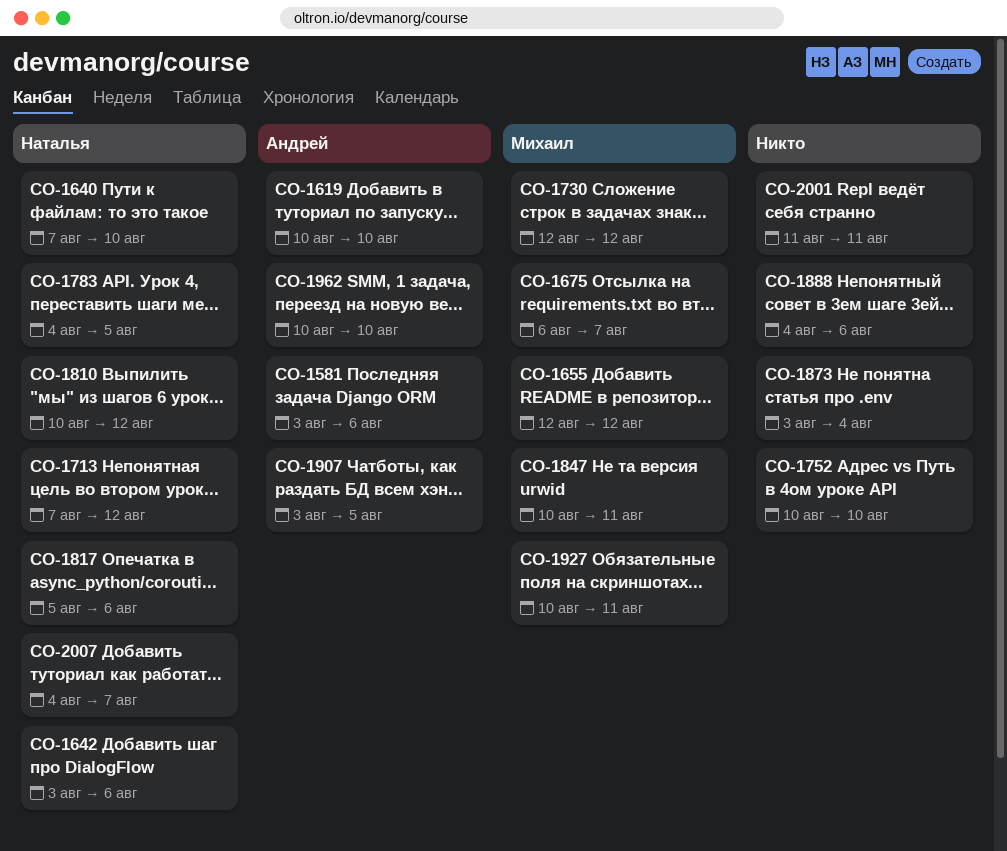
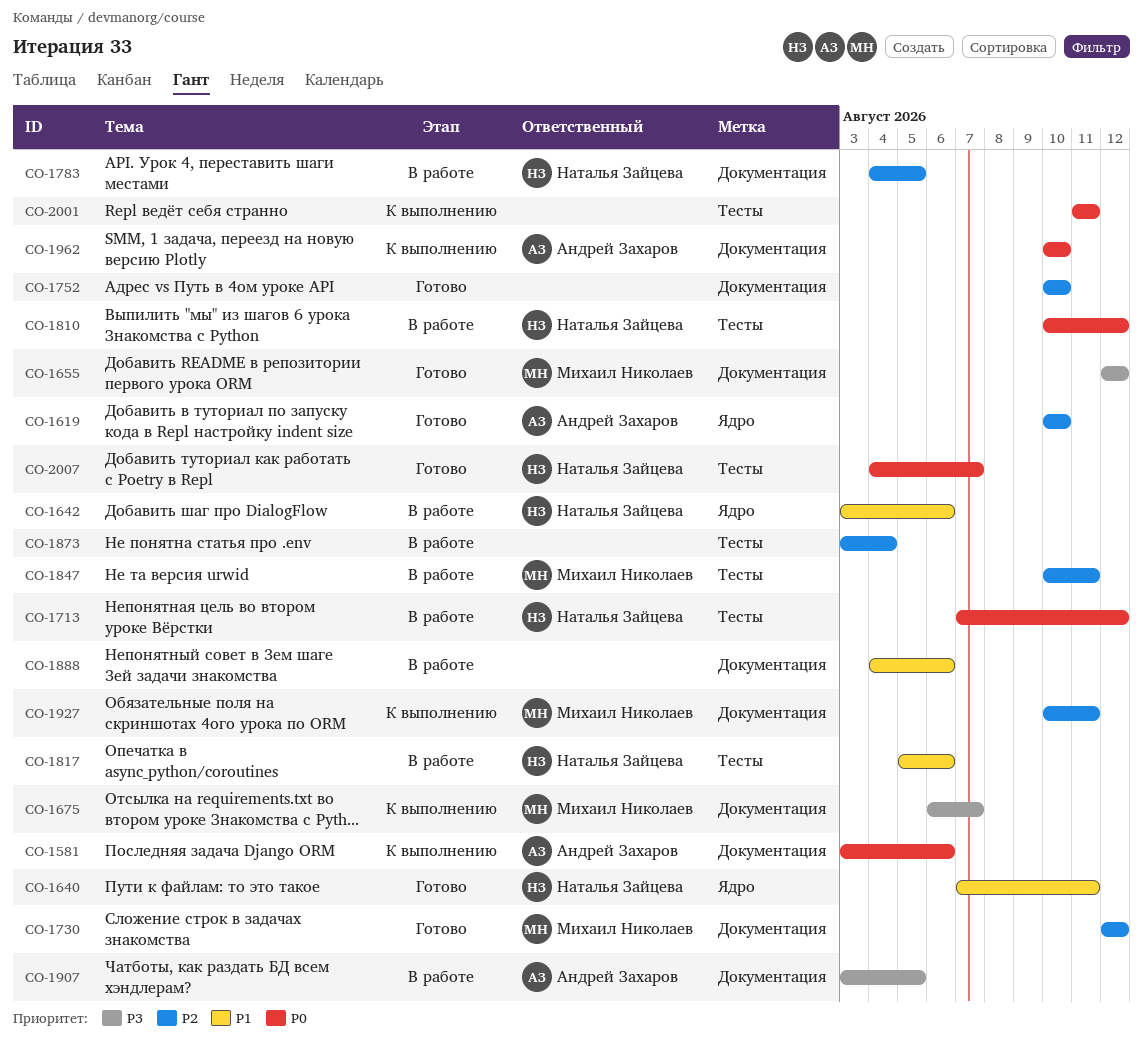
CO-1640, due: Aug 10 -> Aug 11

